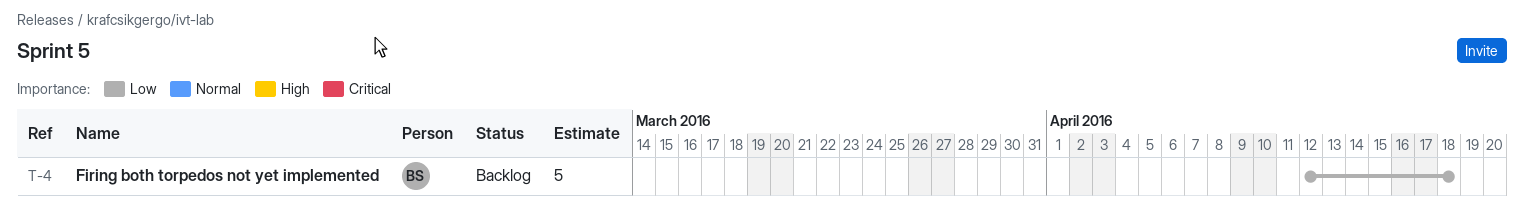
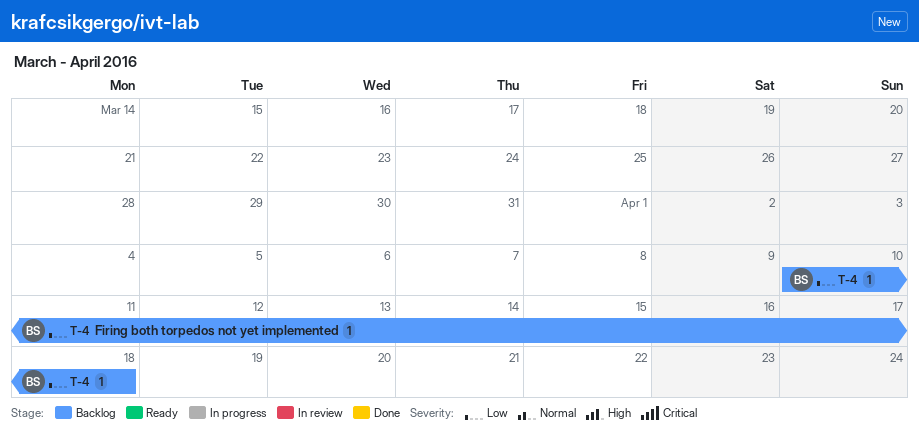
T-4, estimate: 5 -> 1
T-4, start: Apr 12 -> Apr 10

